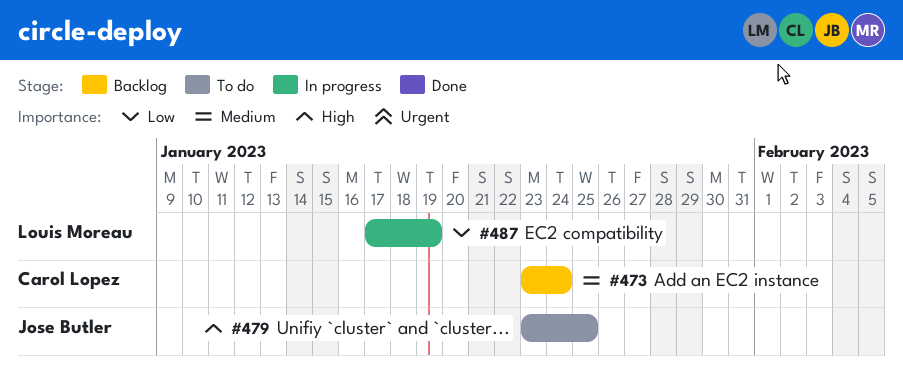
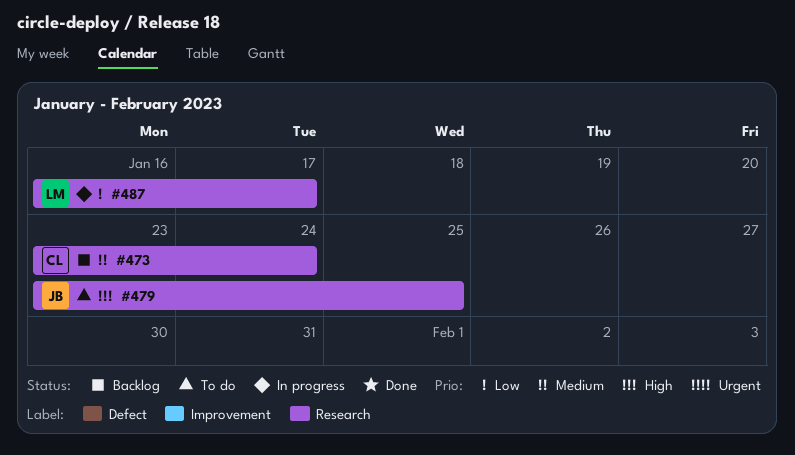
#487, start: Jan 17 -> Jan 16
#487, due: Jan 19 -> Jan 17

